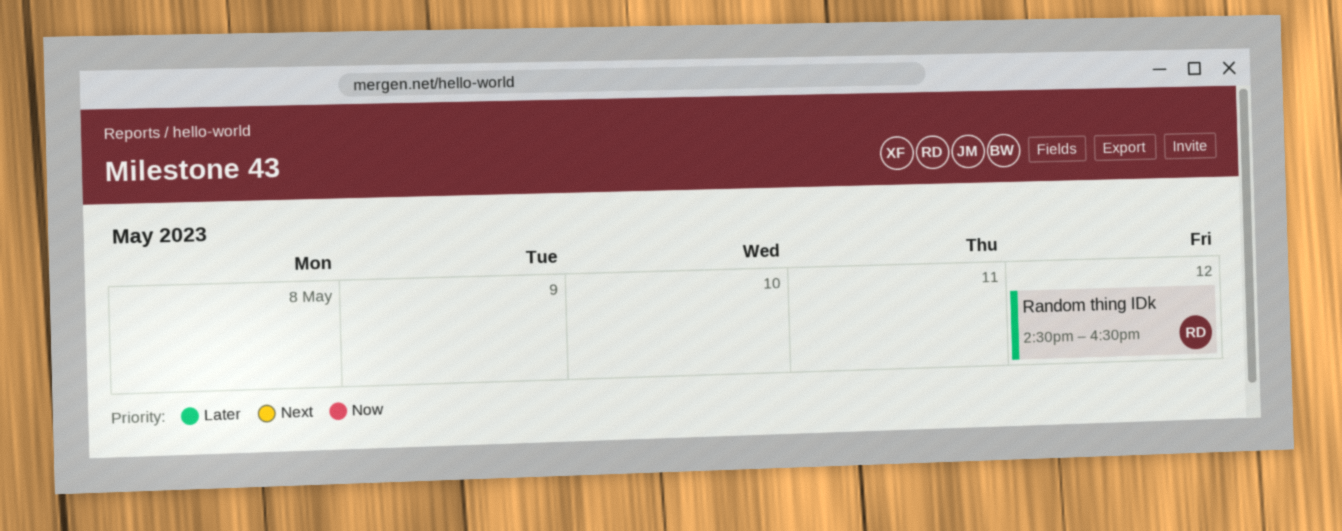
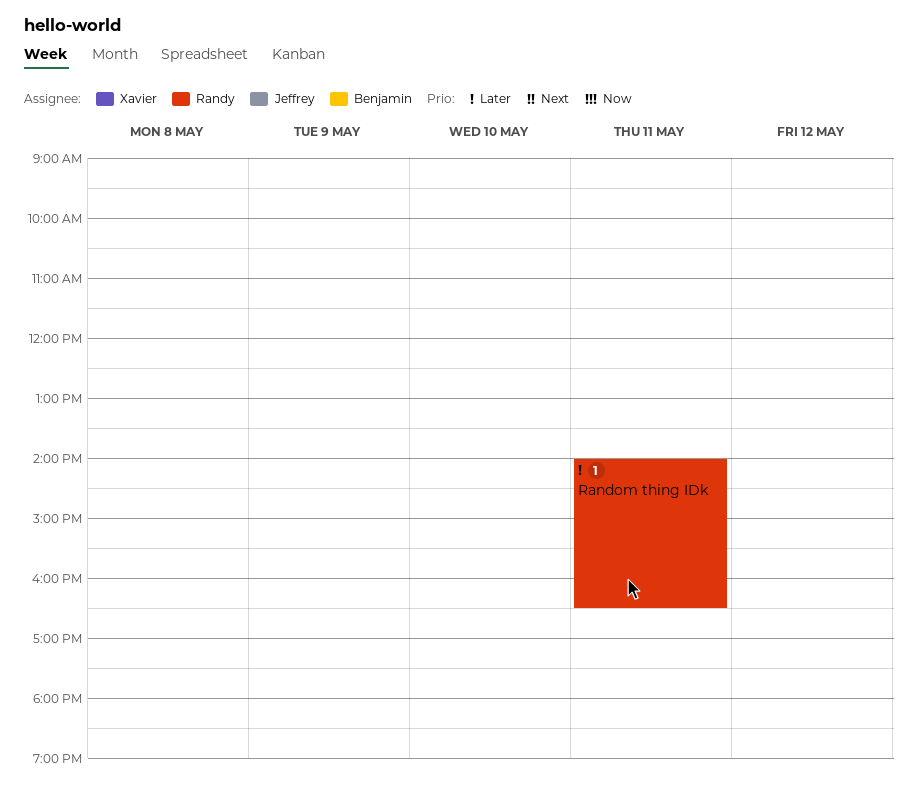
Random thing IDk, day: May 12 -> May 11
Random thing IDk, begins: 14:30 -> 14:00

